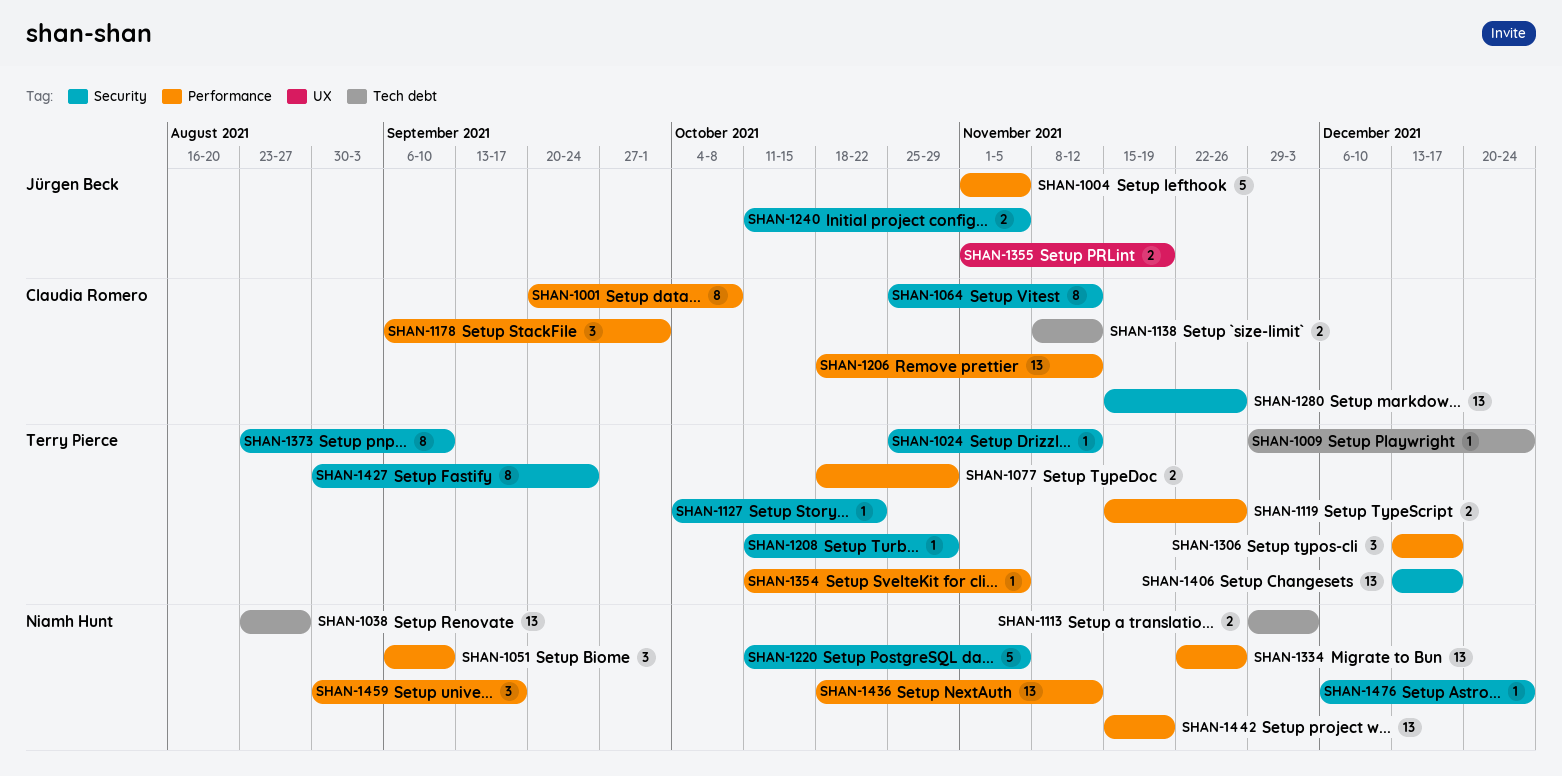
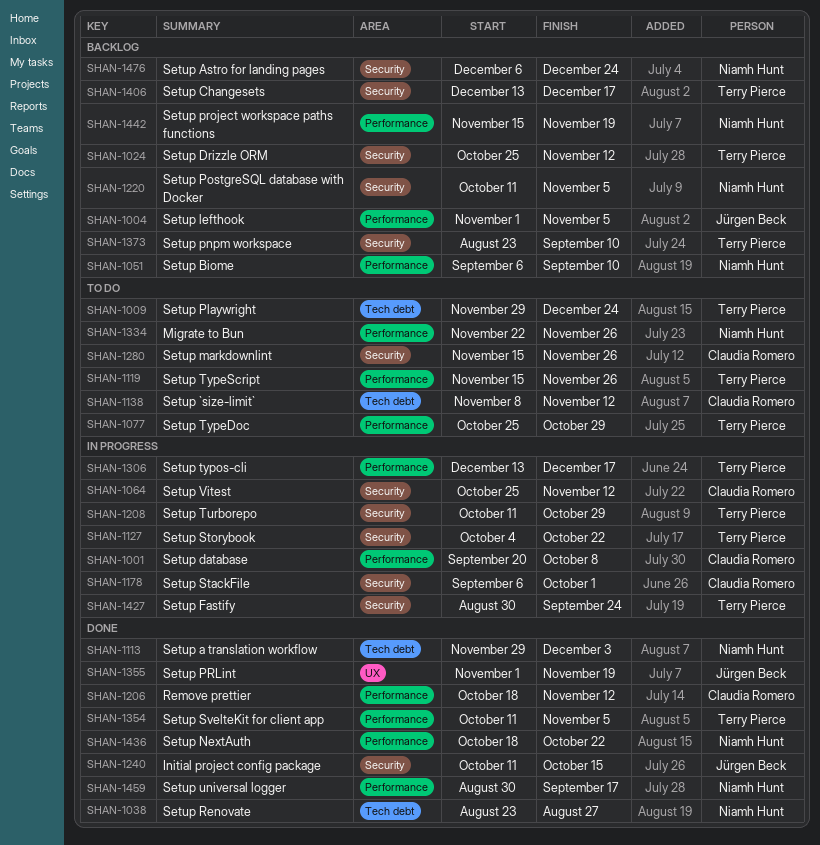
SHAN-1077, start: Oct 18 -> Oct 25
SHAN-1178, label: Performance -> Security
SHAN-1240, due: Nov 5 -> Oct 15
SHAN-1436, due: Nov 12 -> Oct 22

